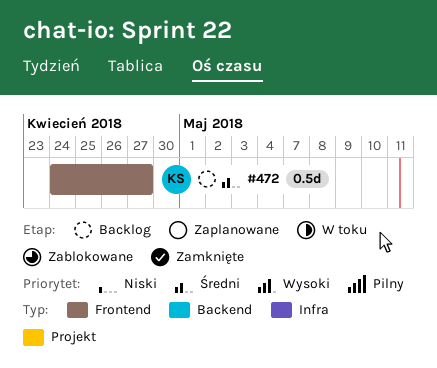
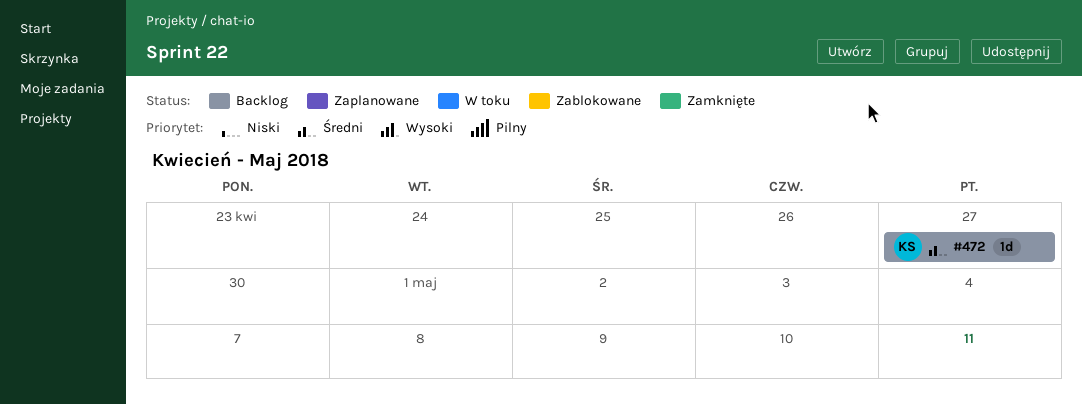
#472, estimate: 0.5d -> 1d
#472, start: Apr 24 -> Apr 27

